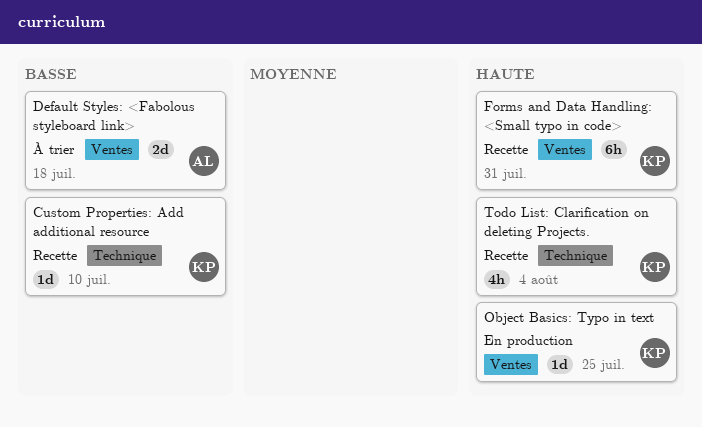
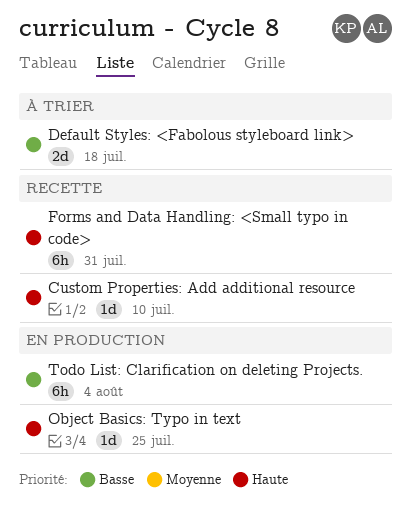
Custom Properties: Add additional resource, priority: Basse -> Haute
Todo List: Clarification on deleting Projects., status: Recette -> En production
Todo List: Clarification on deleting Projects., priority: Haute -> Basse
Todo List: Clarification on deleting Projects., estimate: 4h -> 6h

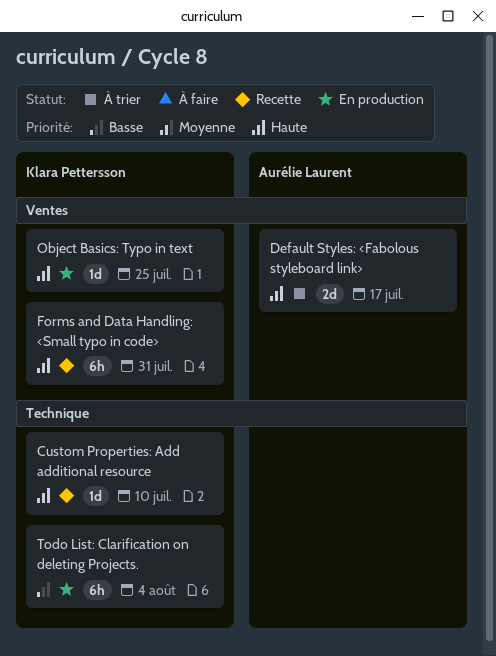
Default Styles: <Fabolous styleboard link>, priority: Basse -> Haute
Default Styles: <Fabolous styleboard link>, due: Jul 18 -> Jul 17

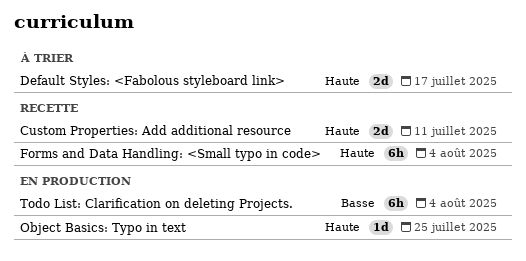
Custom Properties: Add additional resource, estimate: 1d -> 2d
Custom Properties: Add additional resource, due: Jul 10 -> Jul 11
Forms and Data Handling: <Small typo in code>, due: Jul 31 -> Aug 4

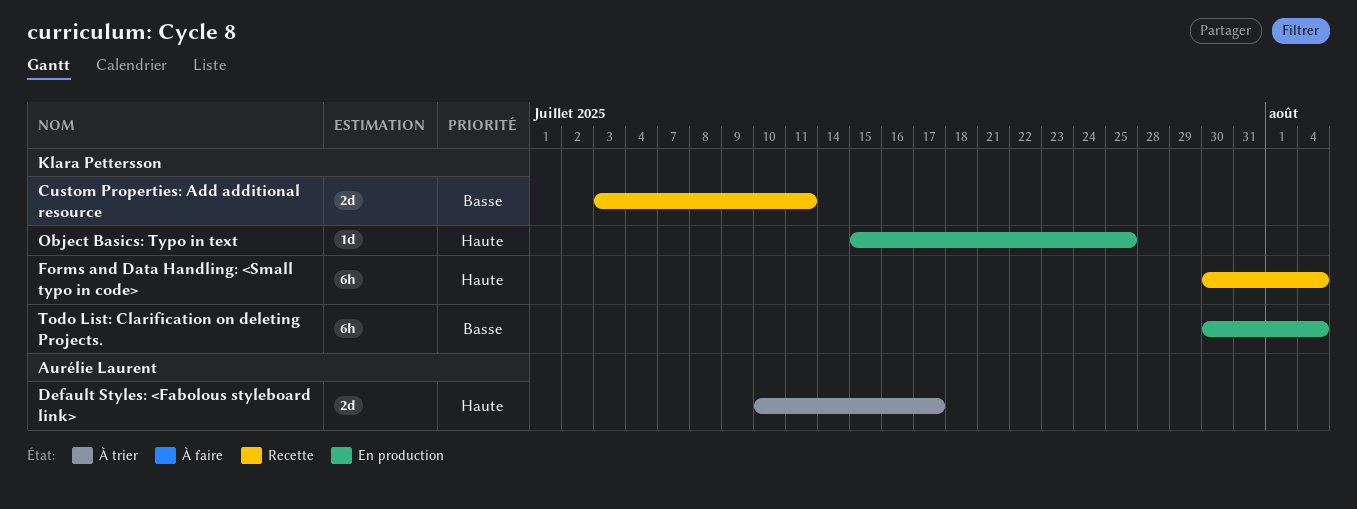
Custom Properties: Add additional resource, priority: Haute -> Basse

